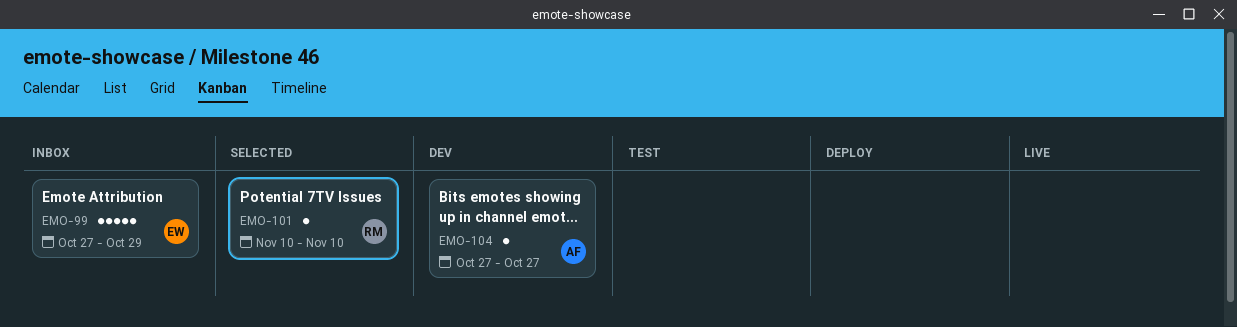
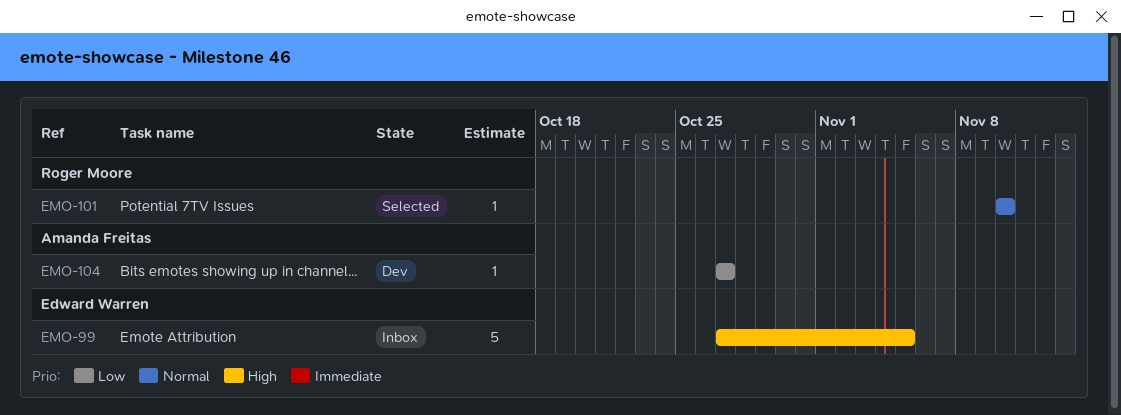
EMO-99, due: Oct 29 -> Nov 5

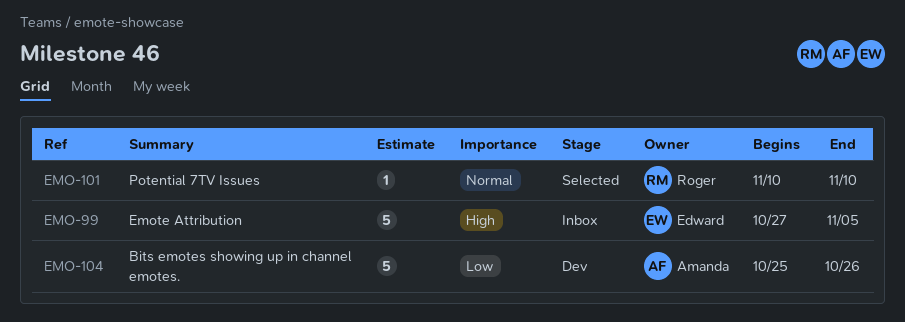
EMO-104, estimate: 1 -> 5
EMO-104, start: Oct 27 -> Oct 25
EMO-104, due: Oct 27 -> Oct 26

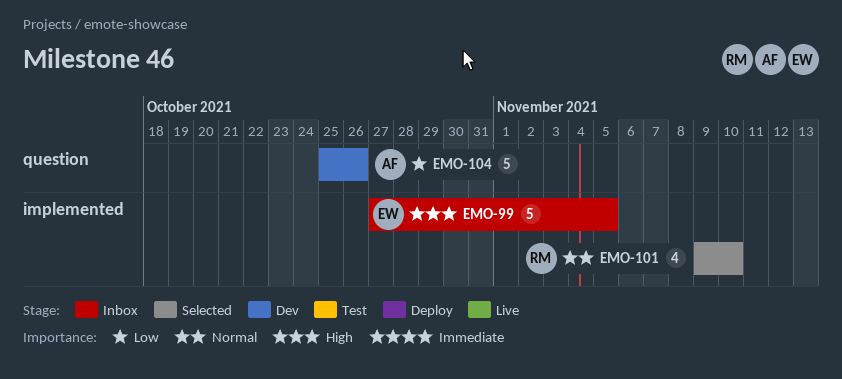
EMO-101, estimate: 1 -> 4
EMO-101, start: Nov 10 -> Nov 9

